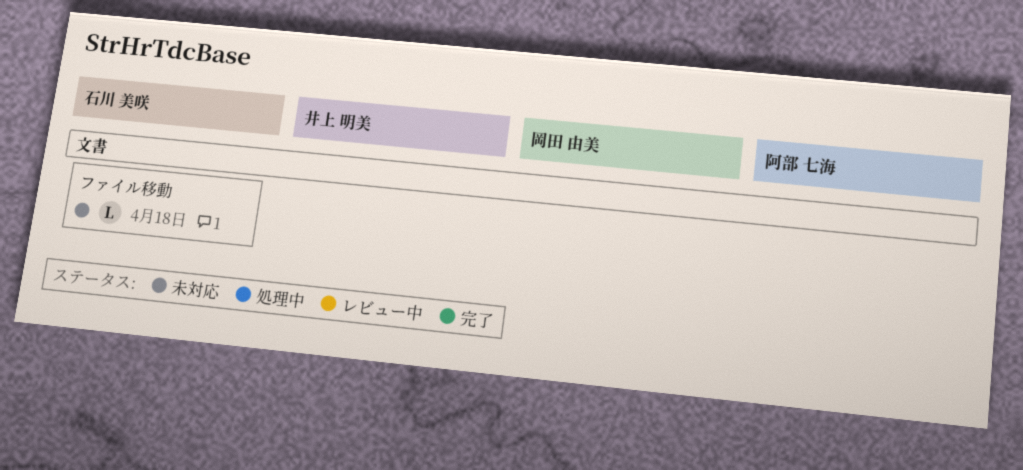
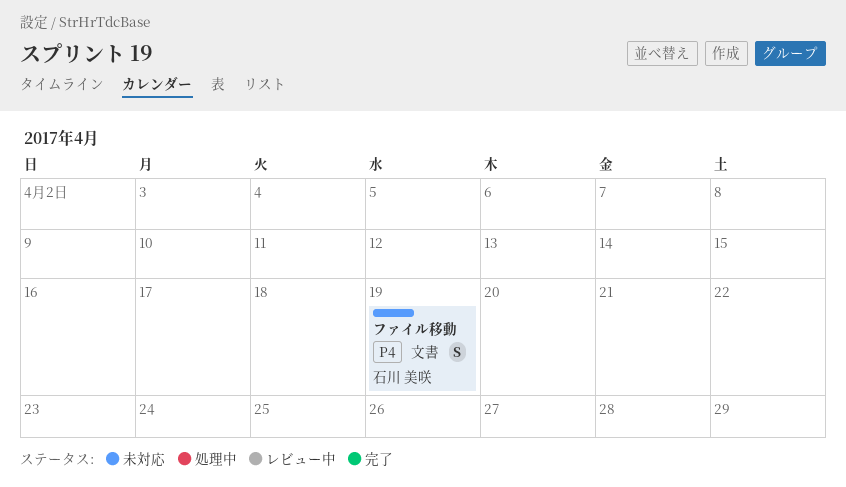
ファイル移動, estimate: L -> S
ファイル移動, due: Apr 18 -> Apr 19

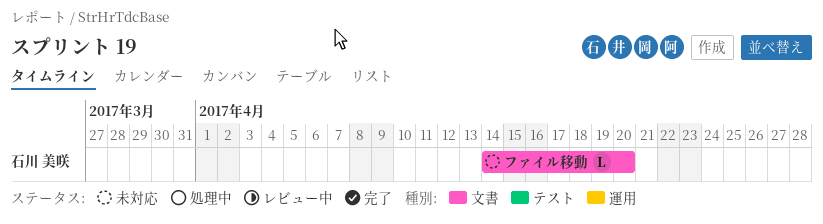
ファイル移動, estimate: S -> L
ファイル移動, due: Apr 19 -> Apr 20

